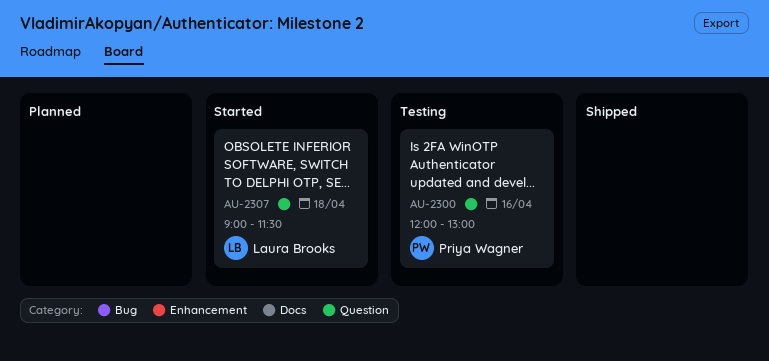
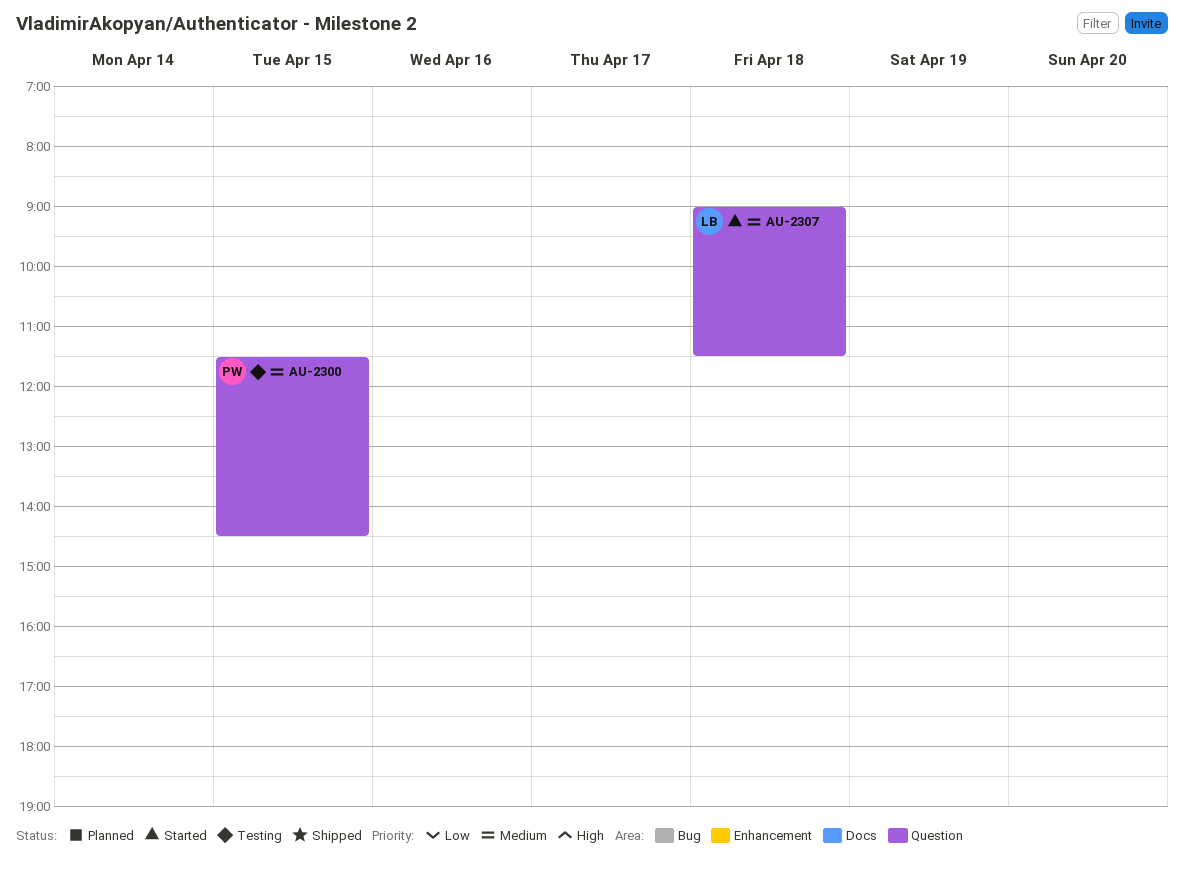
AU-2300, day: Apr 16 -> Apr 15
AU-2300, begins: 12:00 -> 11:30
AU-2300, ends: 13:00 -> 14:30

